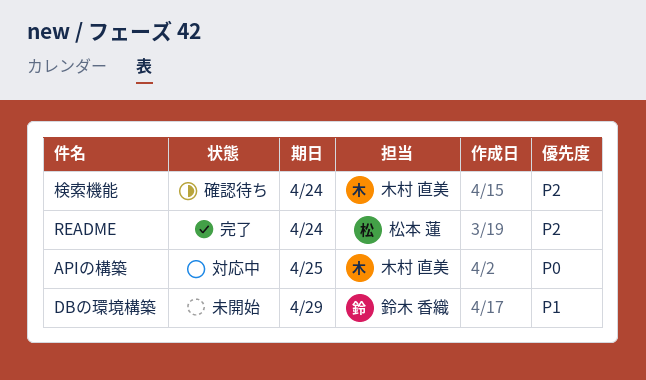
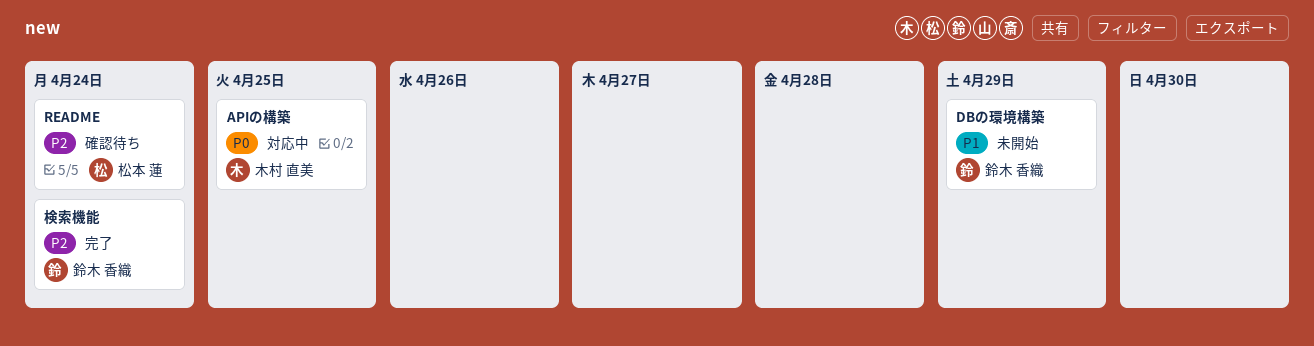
README, status: 完了 -> 確認待ち
検索機能, status: 確認待ち -> 完了
検索機能, owner: 木村 直美 -> 鈴木 香織

